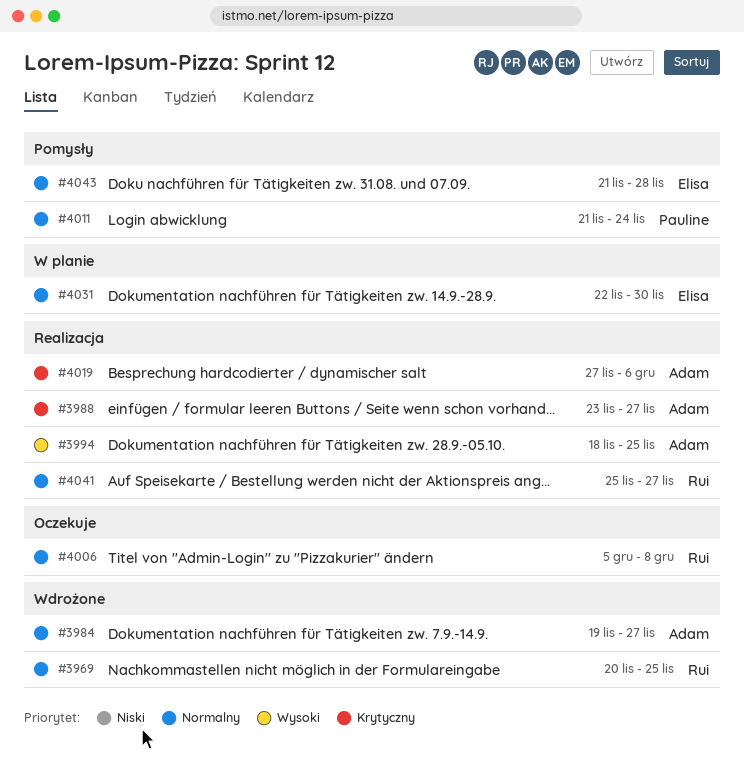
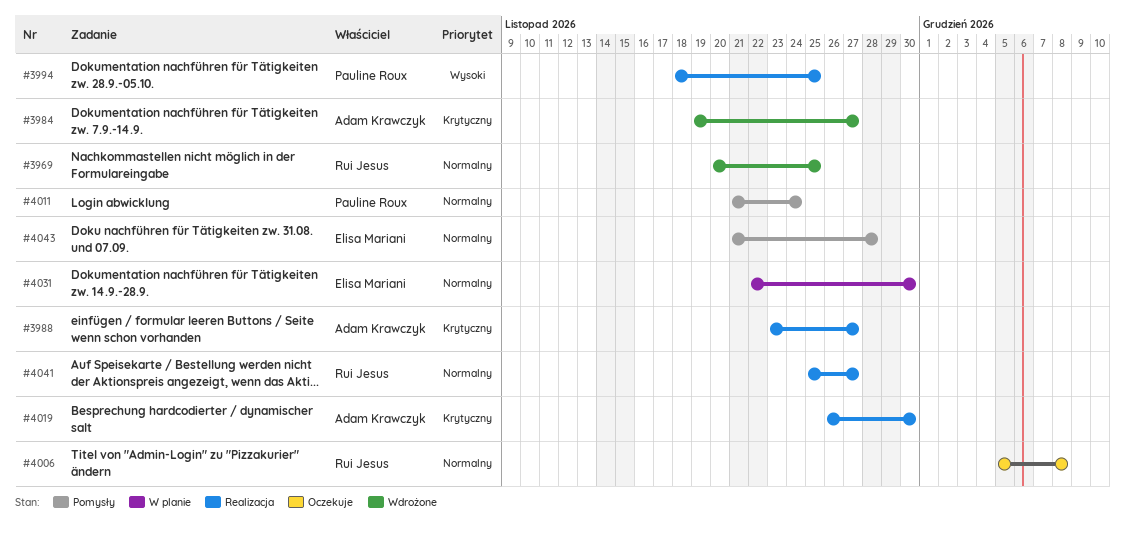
#3984, priority: Normalny -> Krytyczny
#3994, owner: Adam Krawczyk -> Pauline Roux
#4019, start: Nov 27 -> Nov 26
#4019, due: Dec 6 -> Nov 30

